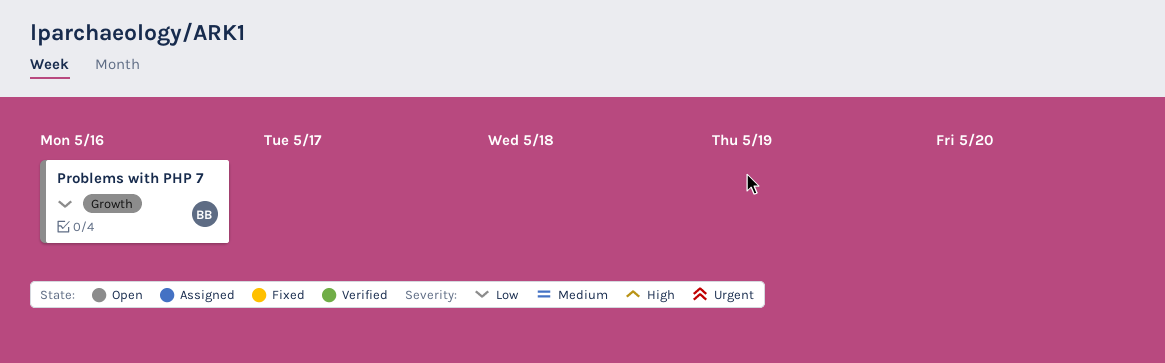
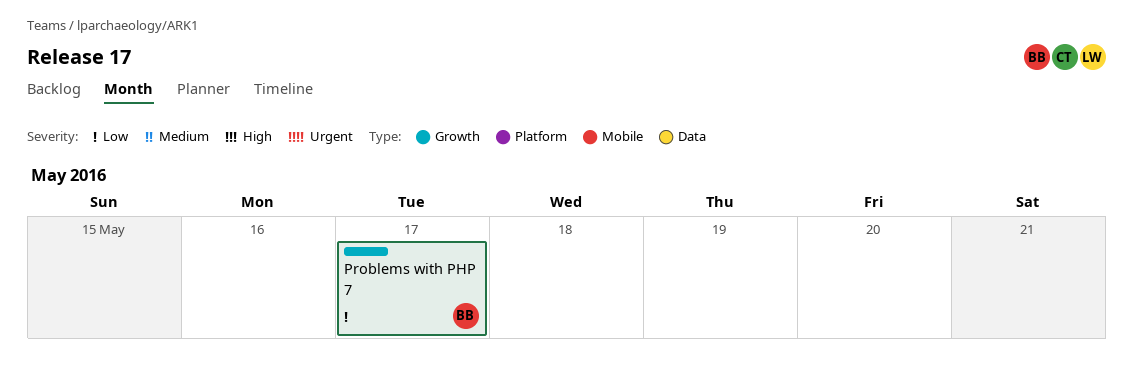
Problems with PHP 7, due: May 16 -> May 17

